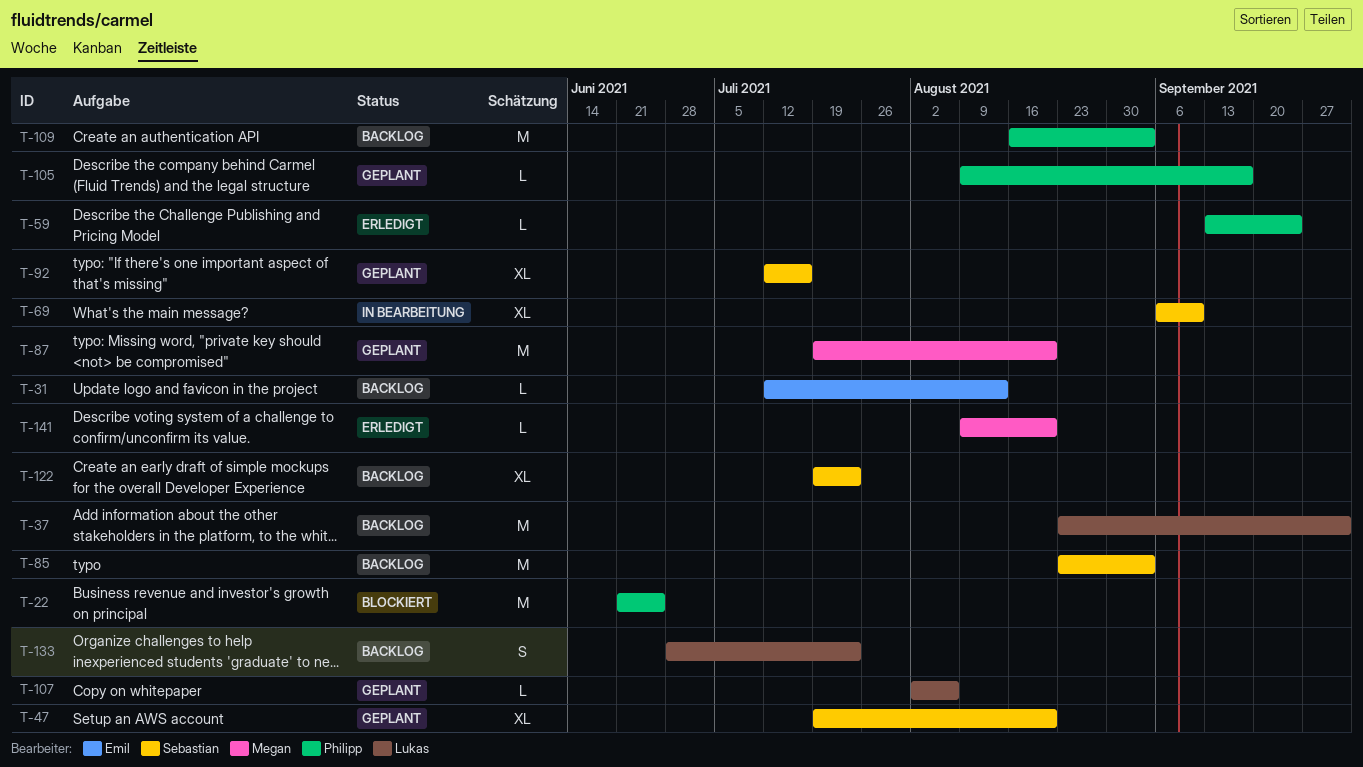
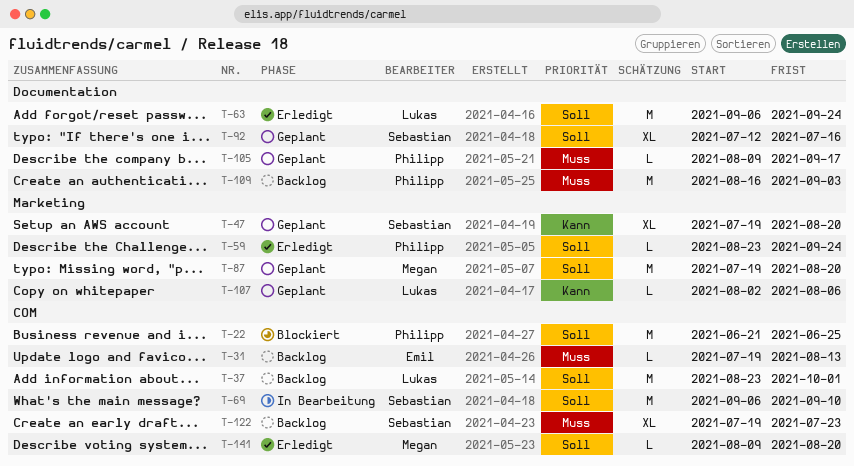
T-31, start: Jul 12 -> Jul 19
T-59, start: Sep 13 -> Aug 23
T-63: none -> present
T-69, estimate: XL -> M
T-85: present -> none
T-133: present -> none

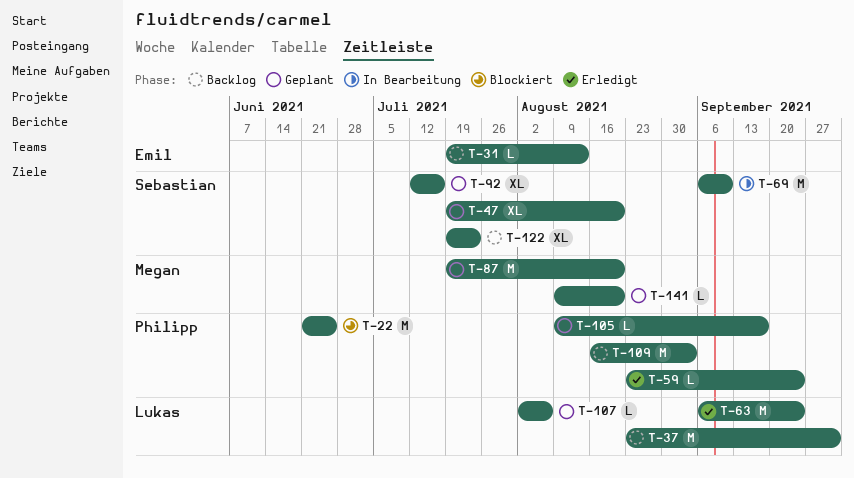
T-141, status: Erledigt -> Geplant

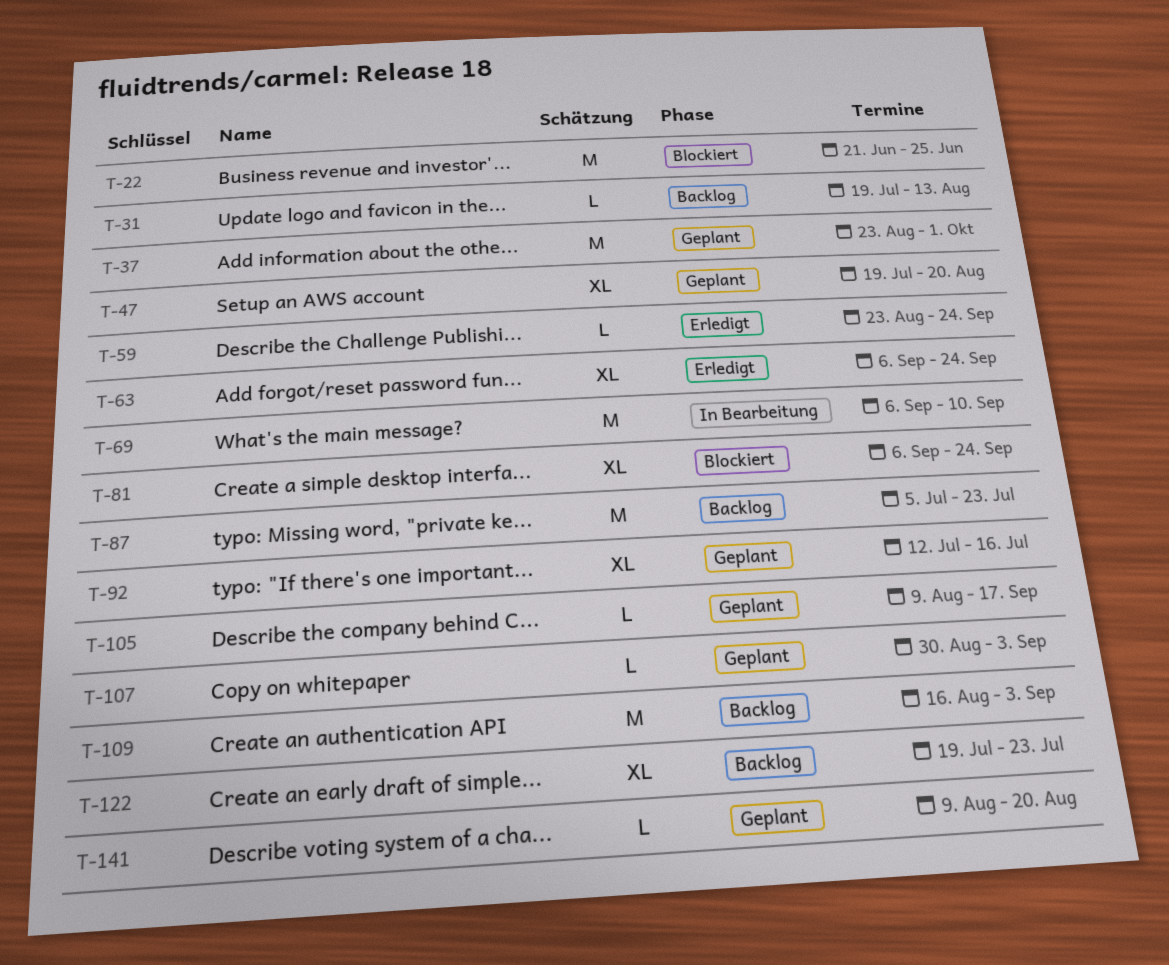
T-37, status: Backlog -> Geplant
T-63, estimate: M -> XL
T-81: none -> present
T-87, status: Geplant -> Backlog
T-87, start: Jul 19 -> Jul 5
T-87, due: Aug 20 -> Jul 23
T-107, start: Aug 2 -> Aug 30
T-107, due: Aug 6 -> Sep 3

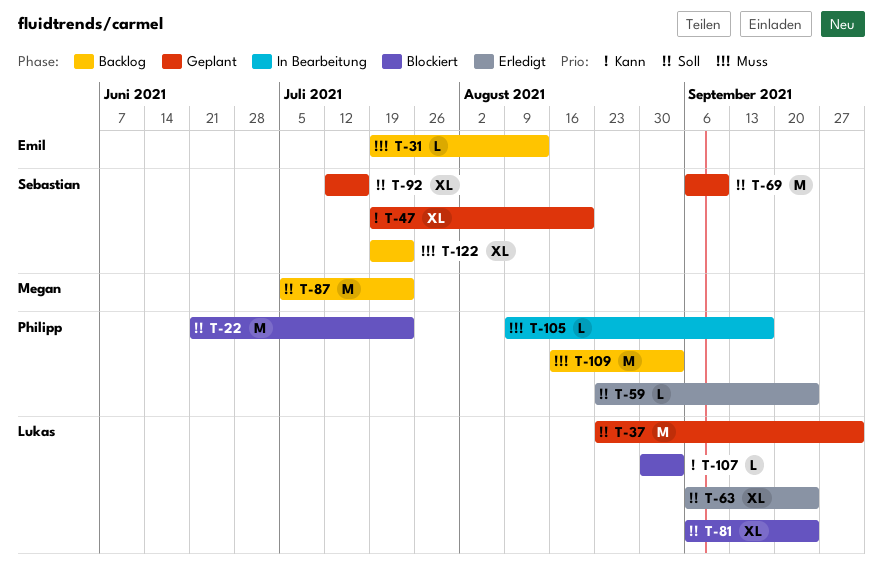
T-22, due: Jun 25 -> Jul 23
T-69, status: In Bearbeitung -> Geplant
T-105, status: Geplant -> In Bearbeitung
T-107, status: Geplant -> Blockiert
T-141: present -> none

